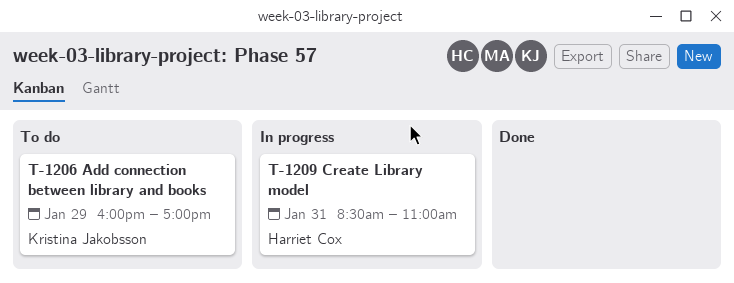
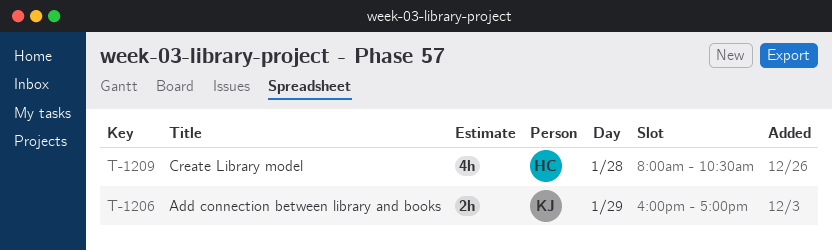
T-1209, day: Jan 31 -> Jan 28
T-1209, begins: 08:30 -> 08:00
T-1209, ends: 11:00 -> 10:30

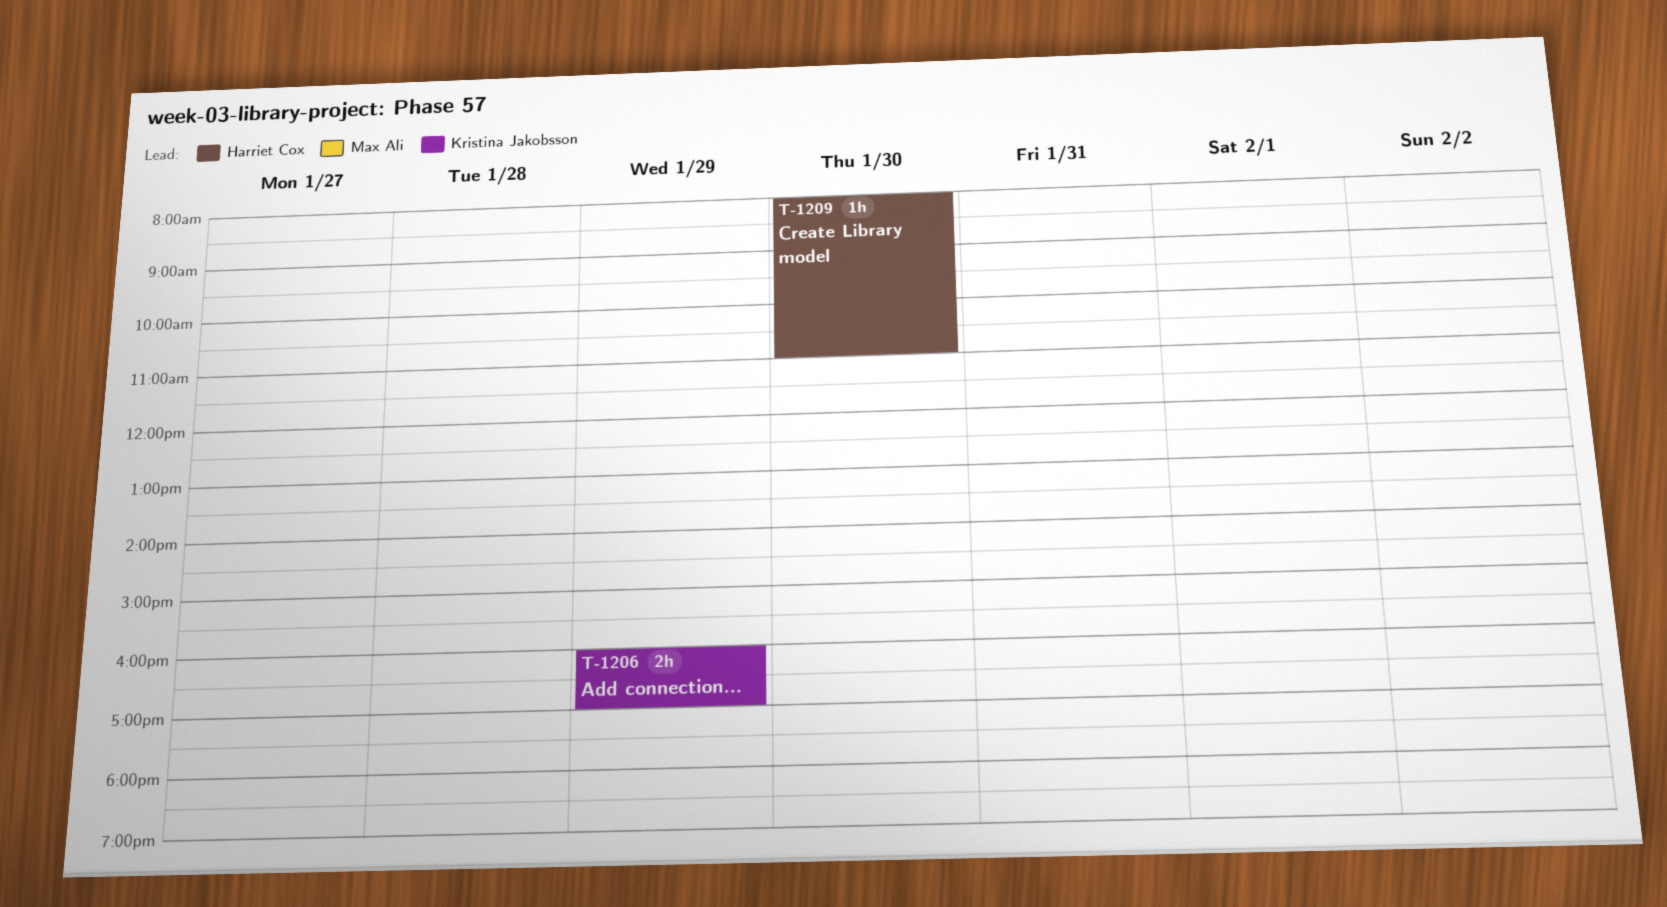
T-1209, estimate: 4h -> 1h
T-1209, day: Jan 28 -> Jan 30
T-1209, ends: 10:30 -> 11:00

